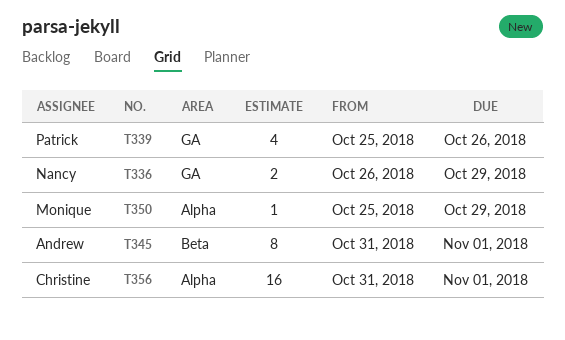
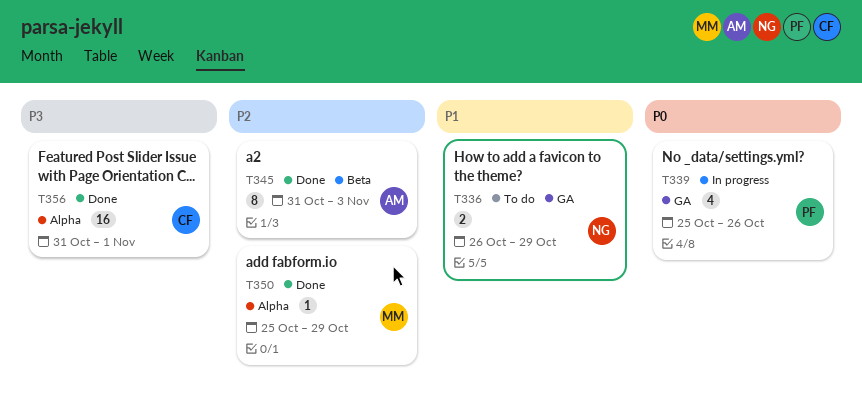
T345, due: Nov 1 -> Nov 3

